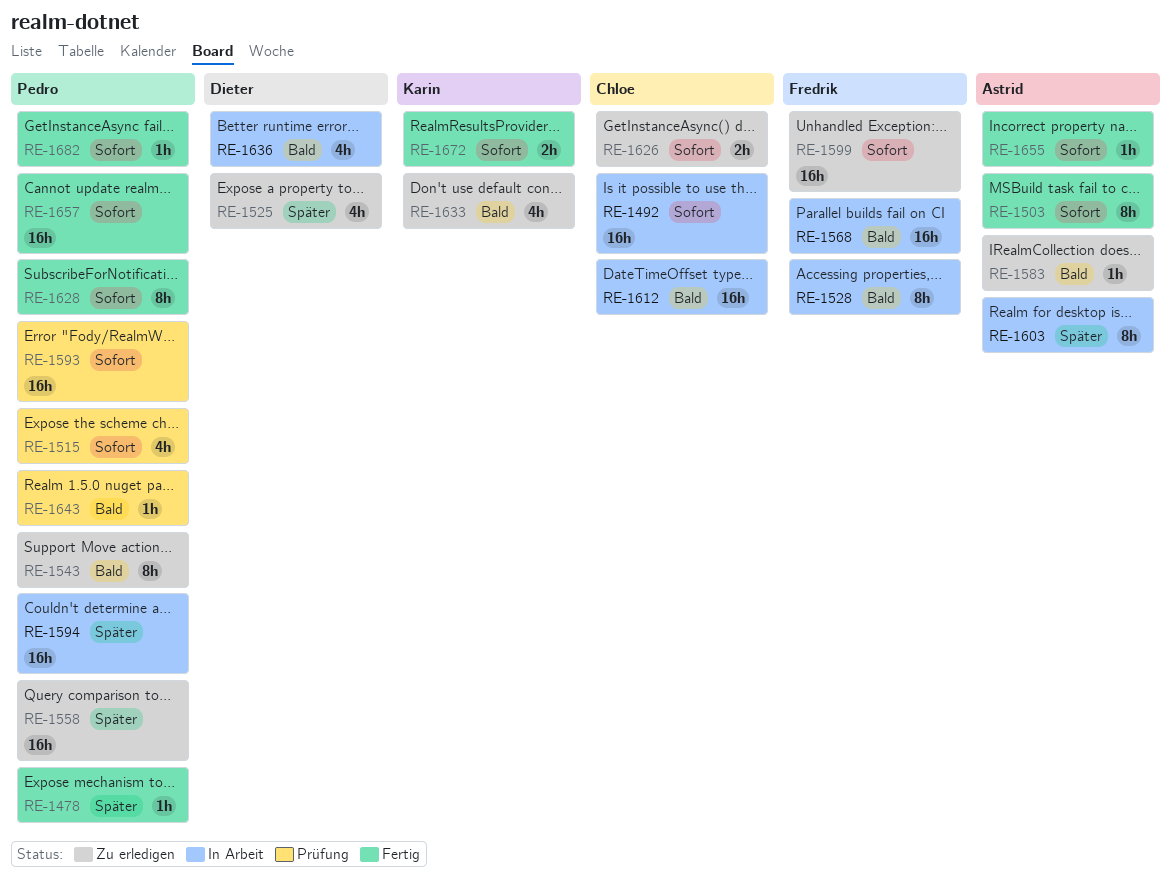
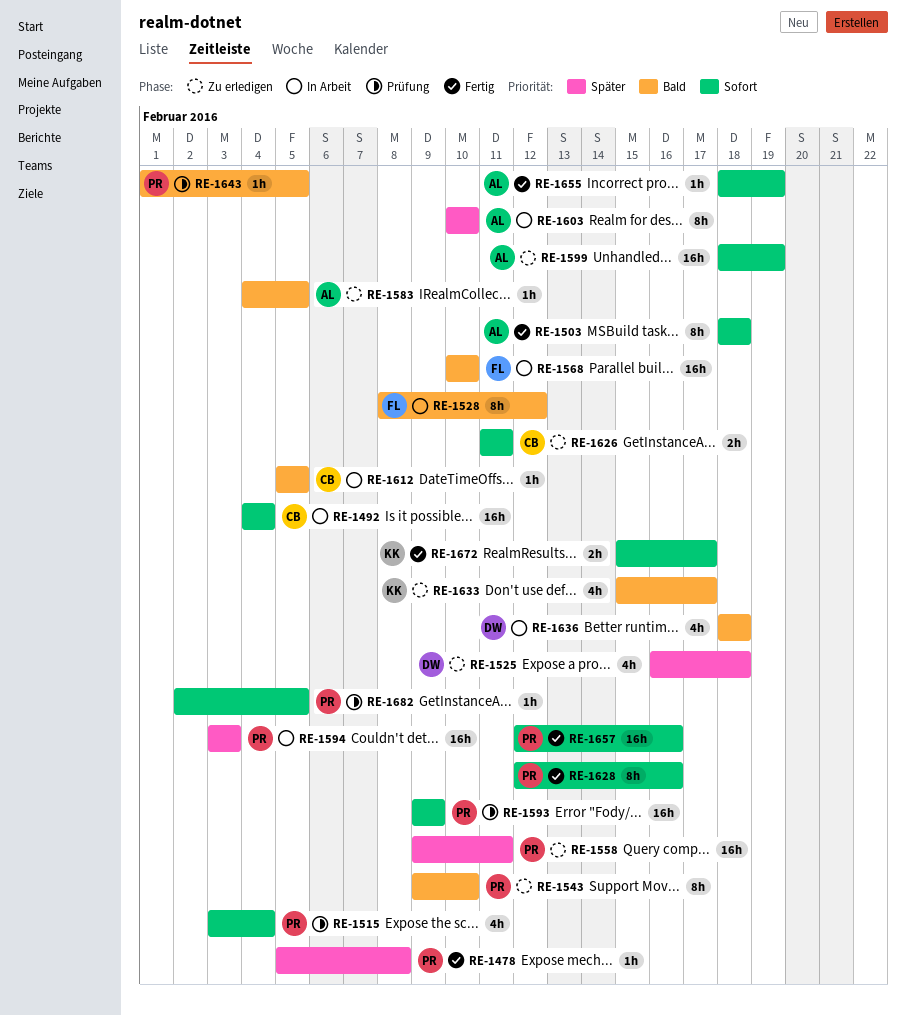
RE-1599, owner: Fredrik -> Astrid
RE-1612, estimate: 16h -> 1h
RE-1682, status: Fertig -> Prüfung

